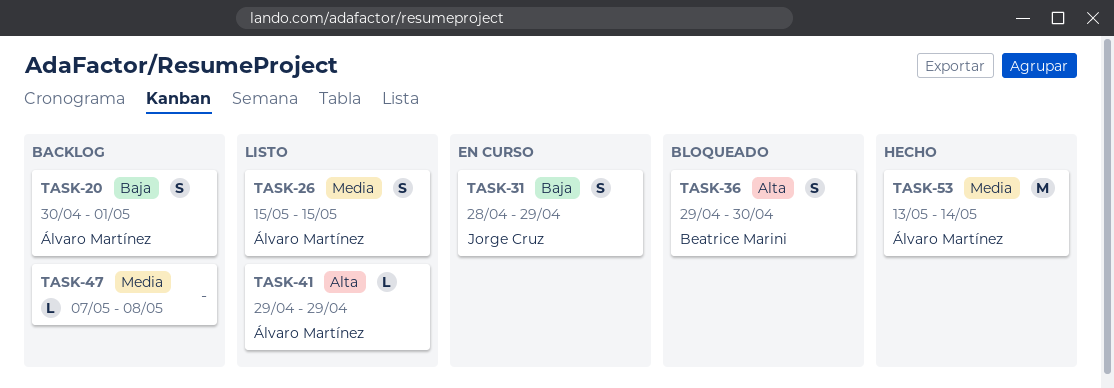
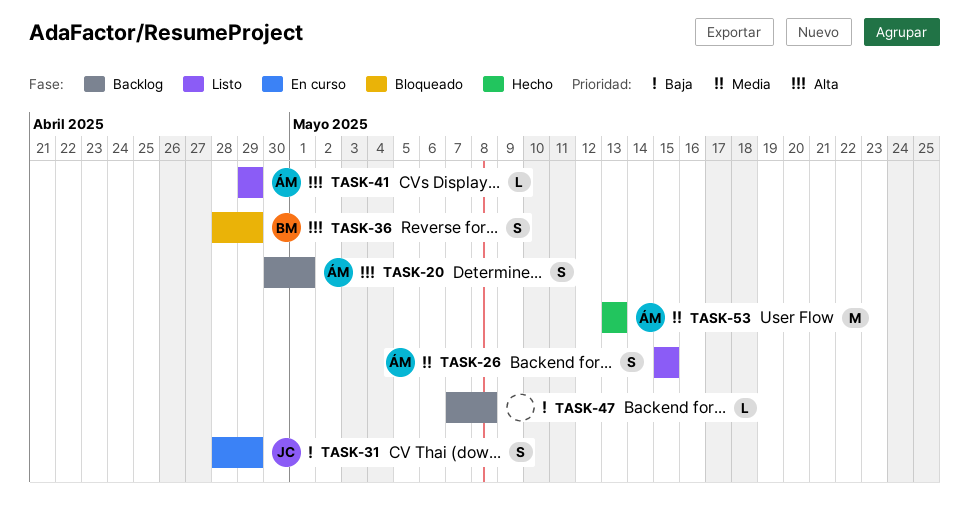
TASK-20, priority: Baja -> Alta
TASK-36, start: Apr 29 -> Apr 28
TASK-36, due: Apr 30 -> Apr 29
TASK-47, priority: Media -> Baja
TASK-53, due: May 14 -> May 13

